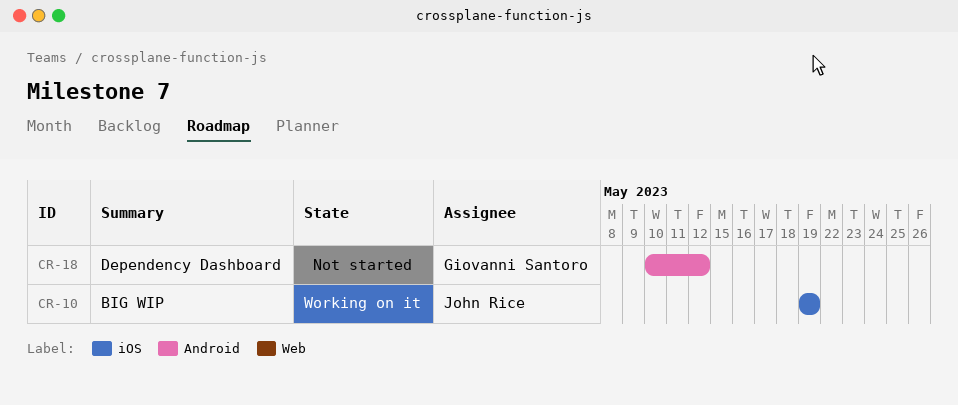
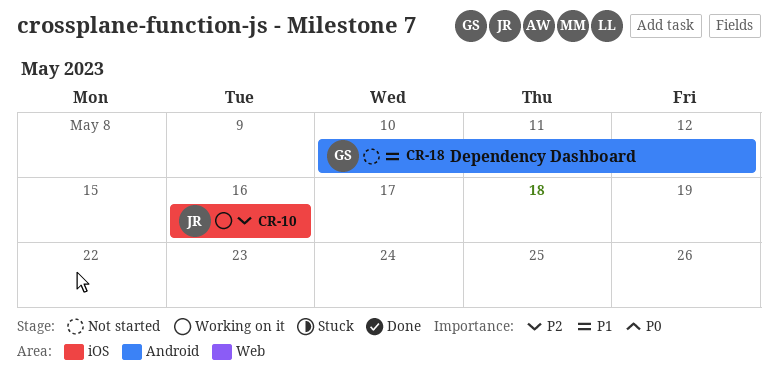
CR-10, start: May 19 -> May 16
CR-10, due: May 19 -> May 16

